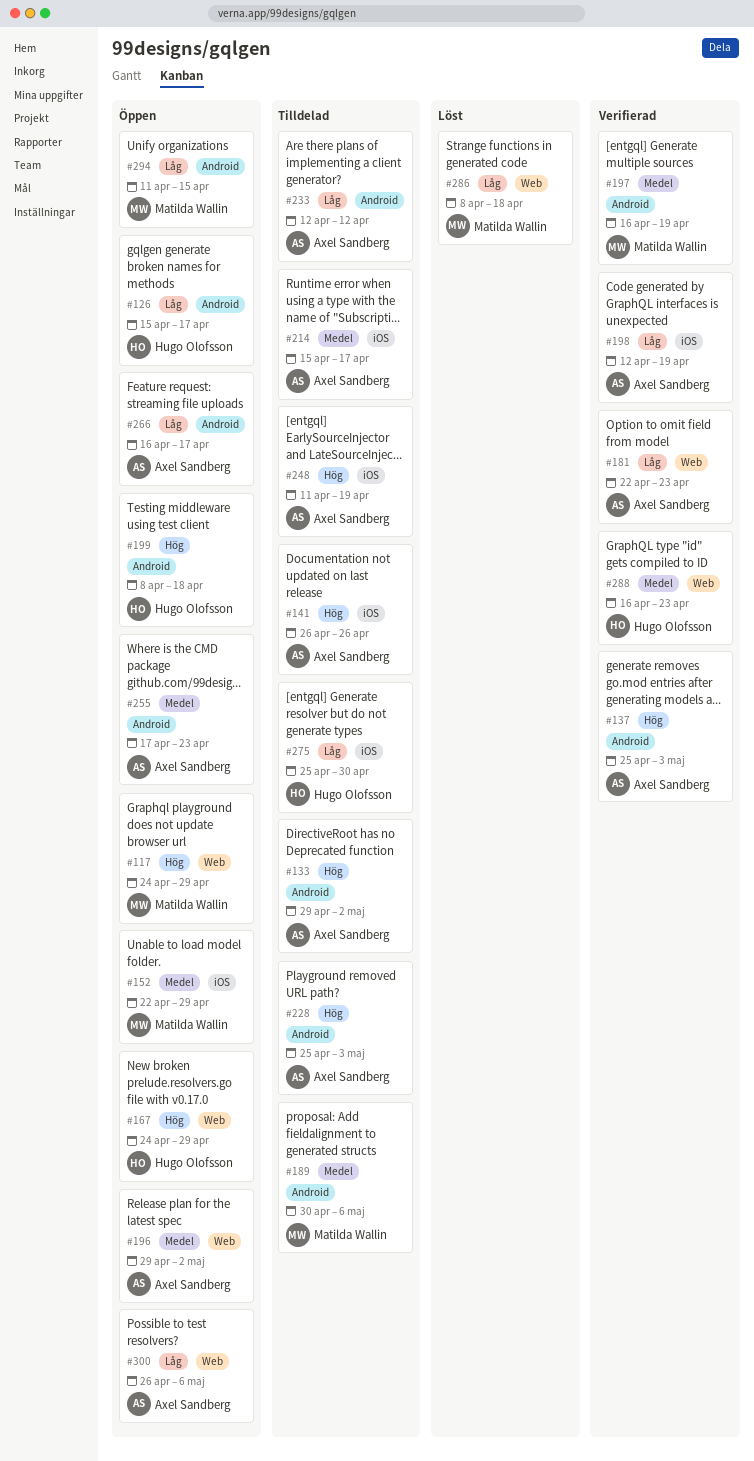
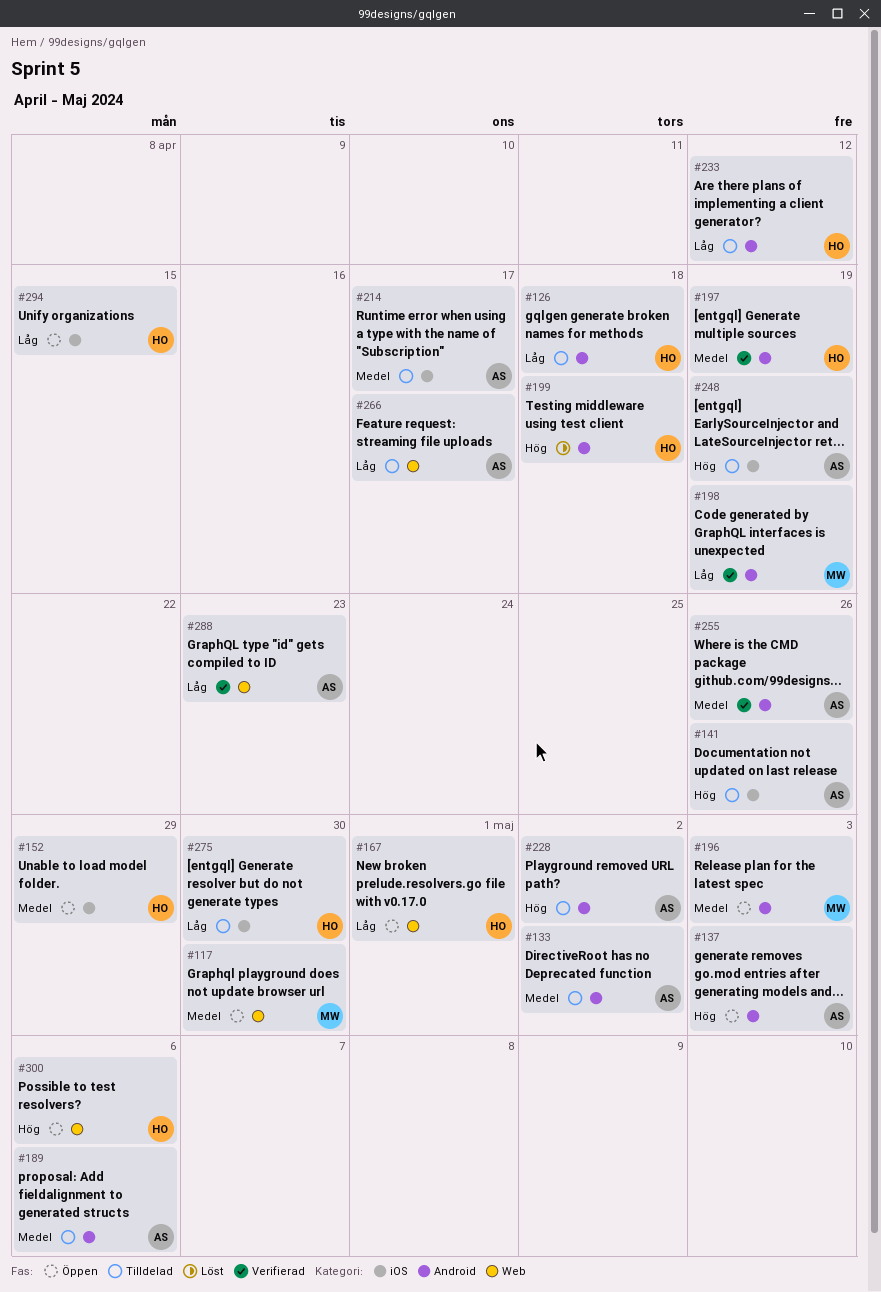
#117, priority: Hög -> Medel
#117, due: Apr 29 -> Apr 30
#126, status: Öppen -> Tilldelad
#126, due: Apr 17 -> Apr 18
#133, priority: Hög -> Medel
#137, status: Verifierad -> Öppen
#152, owner: Matilda Wallin -> Hugo Olofsson
#167, priority: Hög -> Låg
#167, due: Apr 29 -> May 1
#181: present -> none
#189, owner: Matilda Wallin -> Axel Sandberg
#196, owner: Axel Sandberg -> Matilda Wallin
#196, label: Web -> Android
#196, due: May 2 -> May 3
#197, owner: Matilda Wallin -> Hugo Olofsson
#198, owner: Axel Sandberg -> Matilda Wallin
#198, label: iOS -> Android
#199, status: Öppen -> Löst
#228, due: May 3 -> May 2
#233, owner: Axel Sandberg -> Hugo Olofsson
#255, status: Öppen -> Verifierad
#255, due: Apr 23 -> Apr 26
#266, status: Öppen -> Tilldelad
#266, label: Android -> Web
#286: present -> none
#288, owner: Hugo Olofsson -> Axel Sandberg
#288, priority: Medel -> Låg
#294, owner: Matilda Wallin -> Hugo Olofsson
#294, label: Android -> iOS
#300, owner: Axel Sandberg -> Hugo Olofsson
#300, priority: Låg -> Hög

